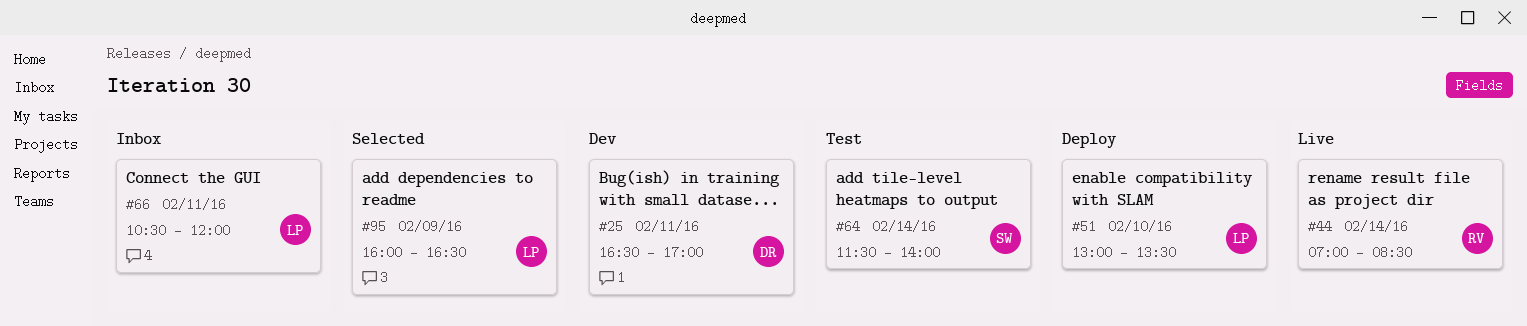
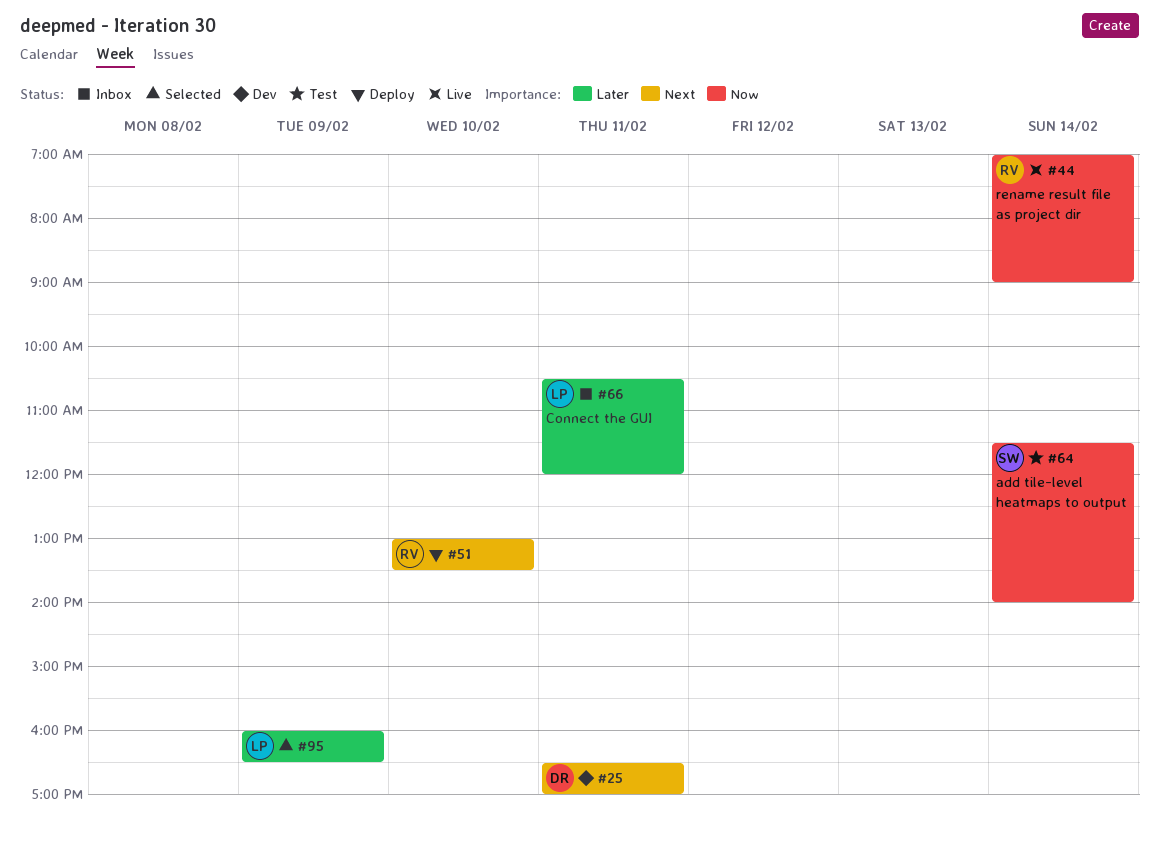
#44, ends: 08:30 -> 09:00
#51, owner: LP -> RV

